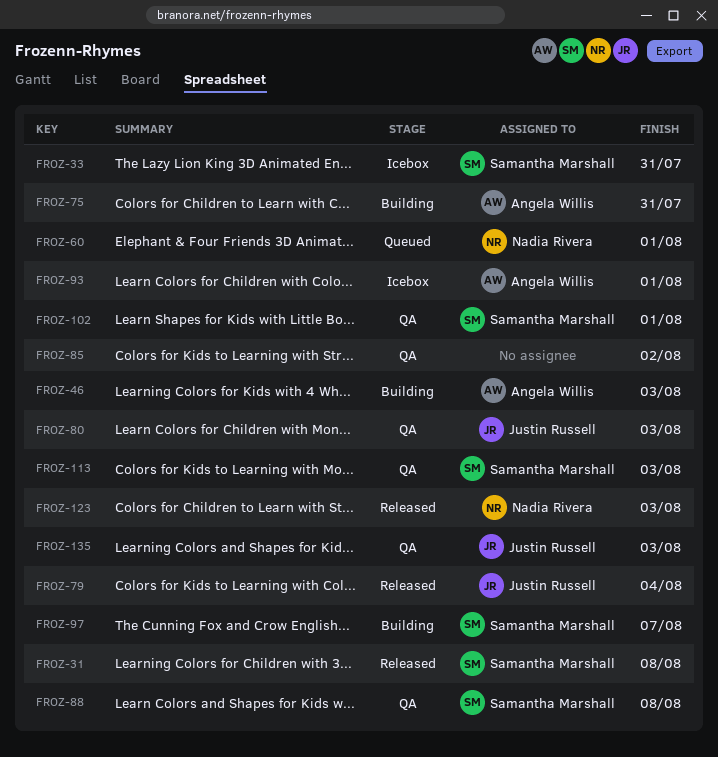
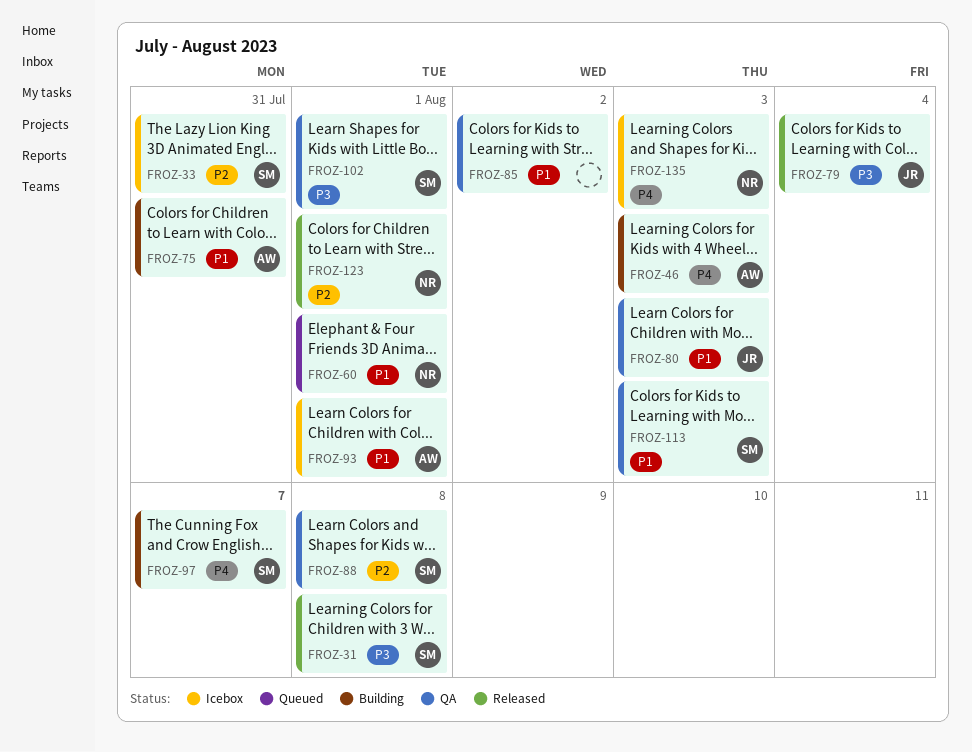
FROZ-123, due: Aug 3 -> Aug 1
FROZ-135, status: QA -> Icebox
FROZ-135, owner: Justin Russell -> Nadia Rivera

